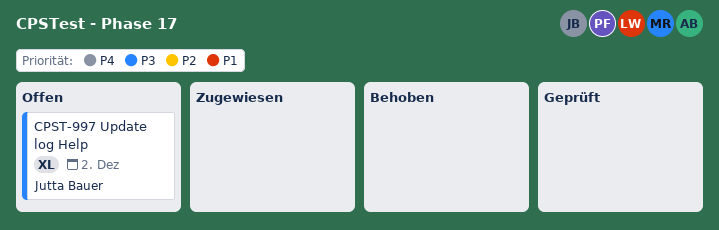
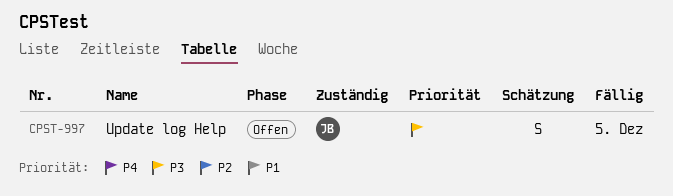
CPST-997, estimate: XL -> S
CPST-997, due: Dec 2 -> Dec 5

